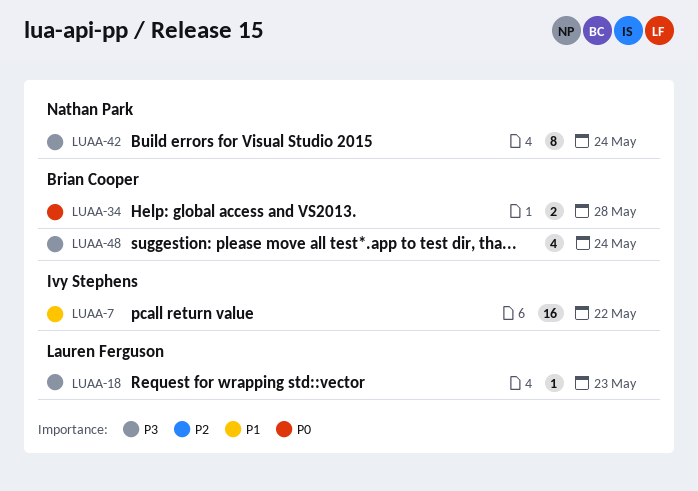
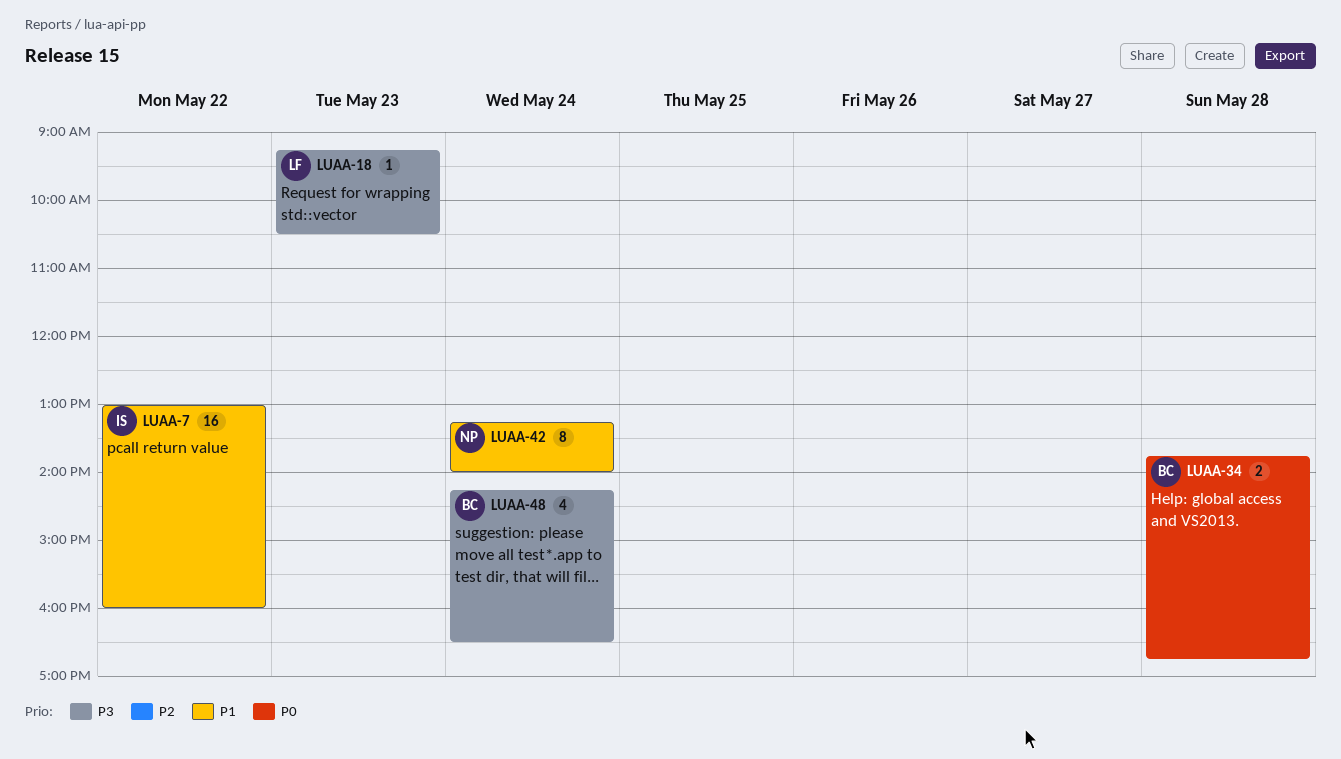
LUAA-42, priority: P3 -> P1

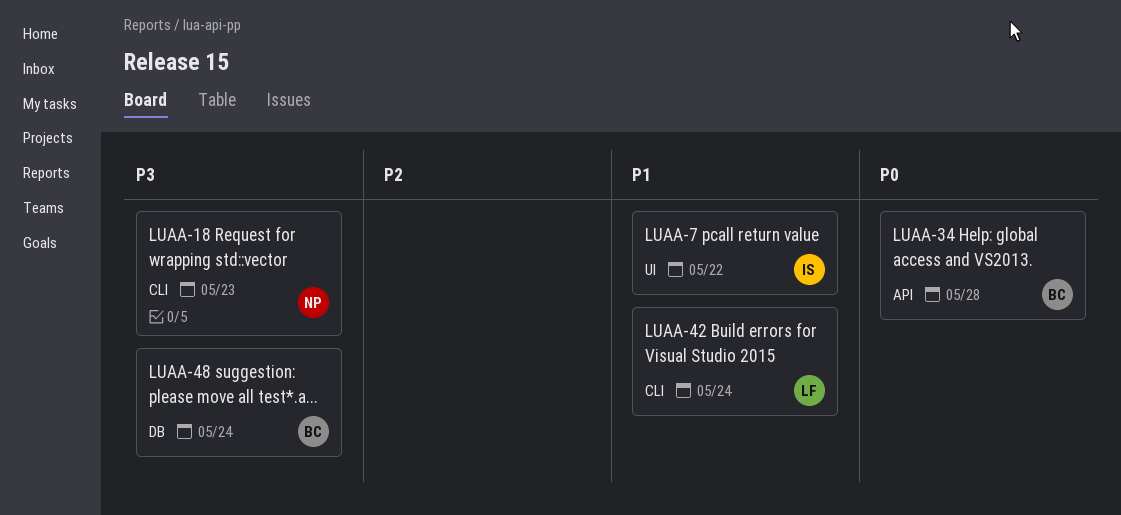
LUAA-18, owner: LF -> NP
LUAA-42, owner: NP -> LF

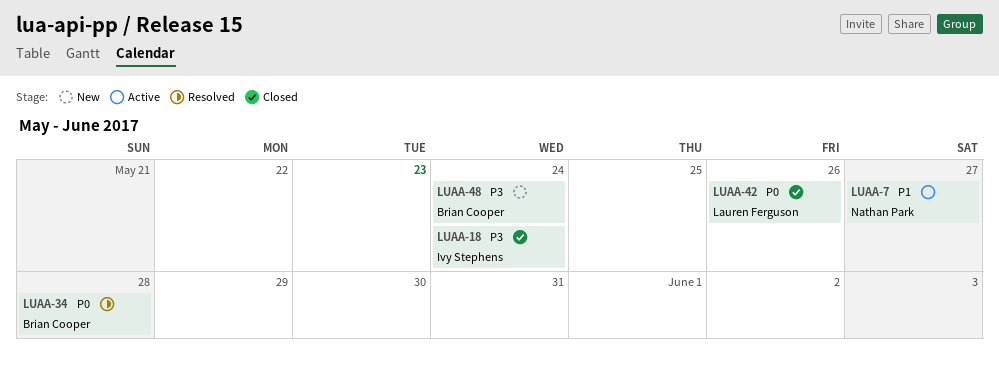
LUAA-7, owner: Ivy Stephens -> Nathan Park
LUAA-7, day: May 22 -> May 27
LUAA-18, owner: Nathan Park -> Ivy Stephens
LUAA-18, day: May 23 -> May 24
LUAA-42, priority: P1 -> P0
LUAA-42, day: May 24 -> May 26

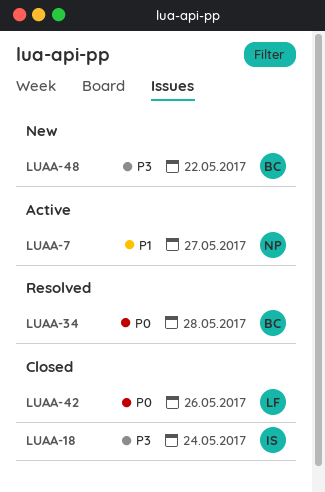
LUAA-48, day: May 24 -> May 22

